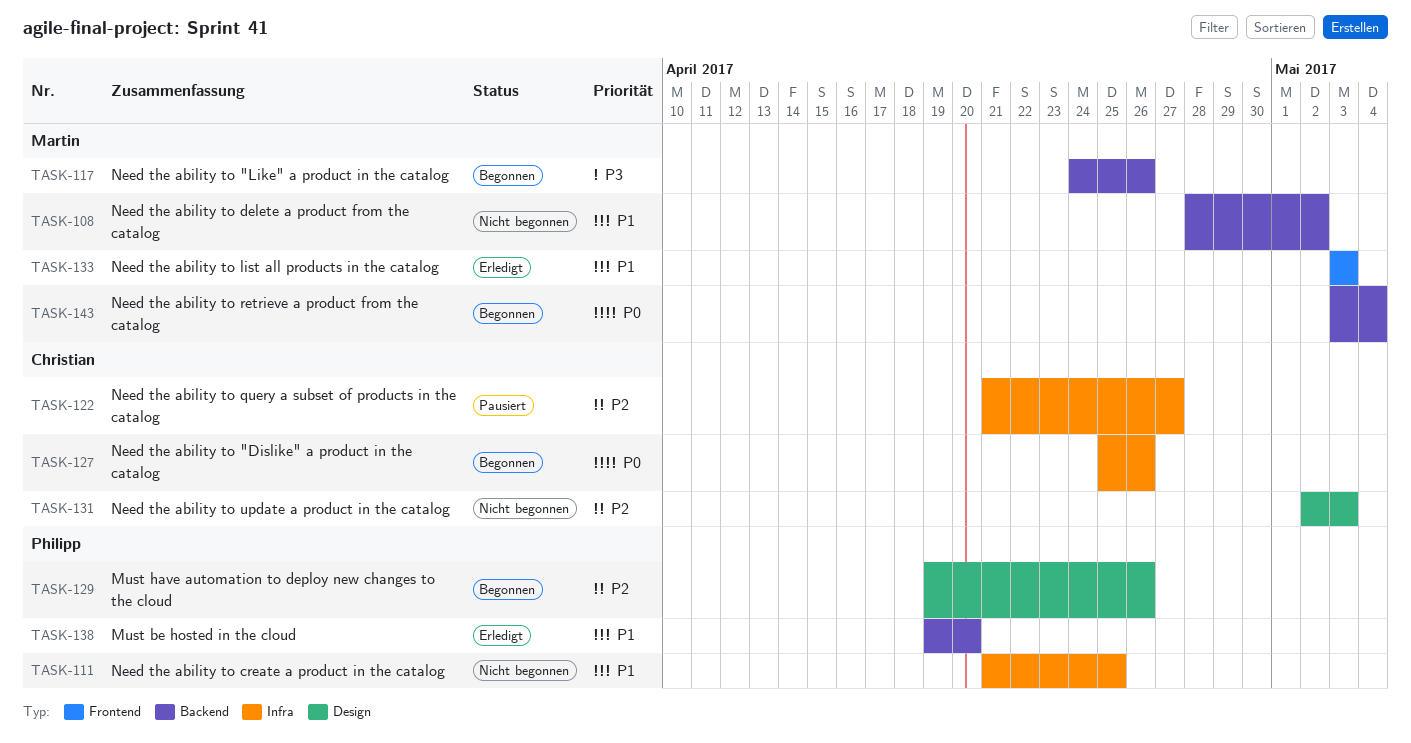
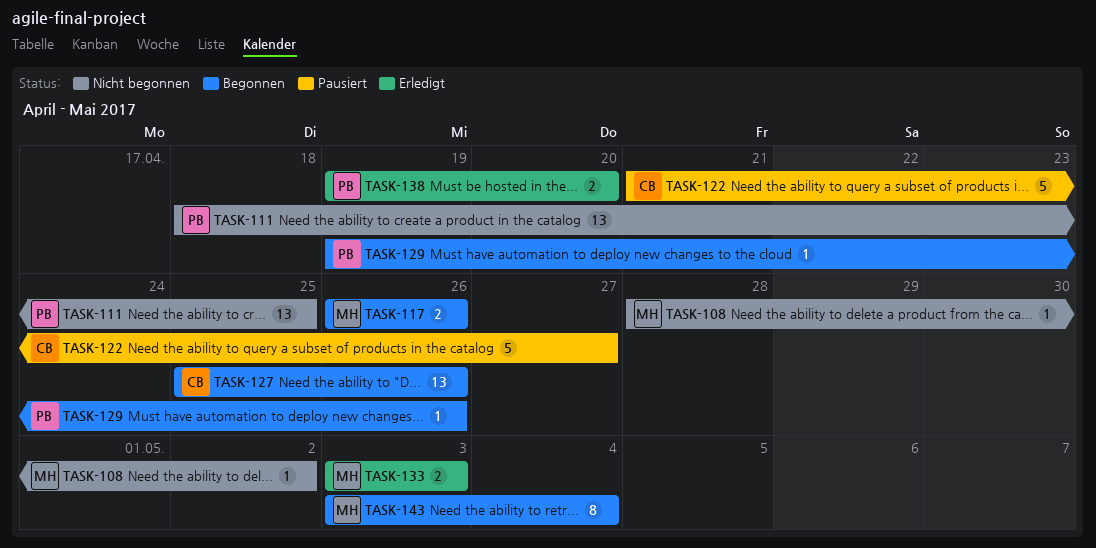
TASK-111, start: Apr 21 -> Apr 18
TASK-117, start: Apr 24 -> Apr 26
TASK-131: present -> none

